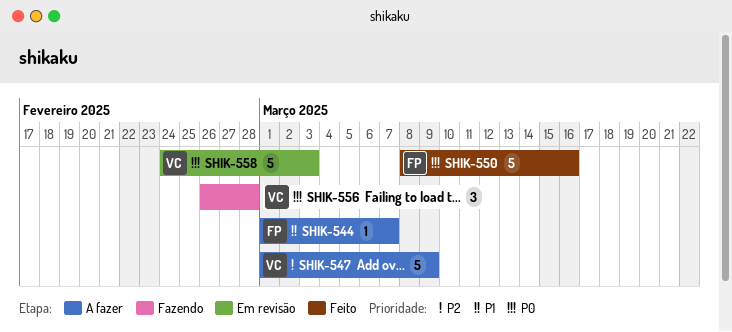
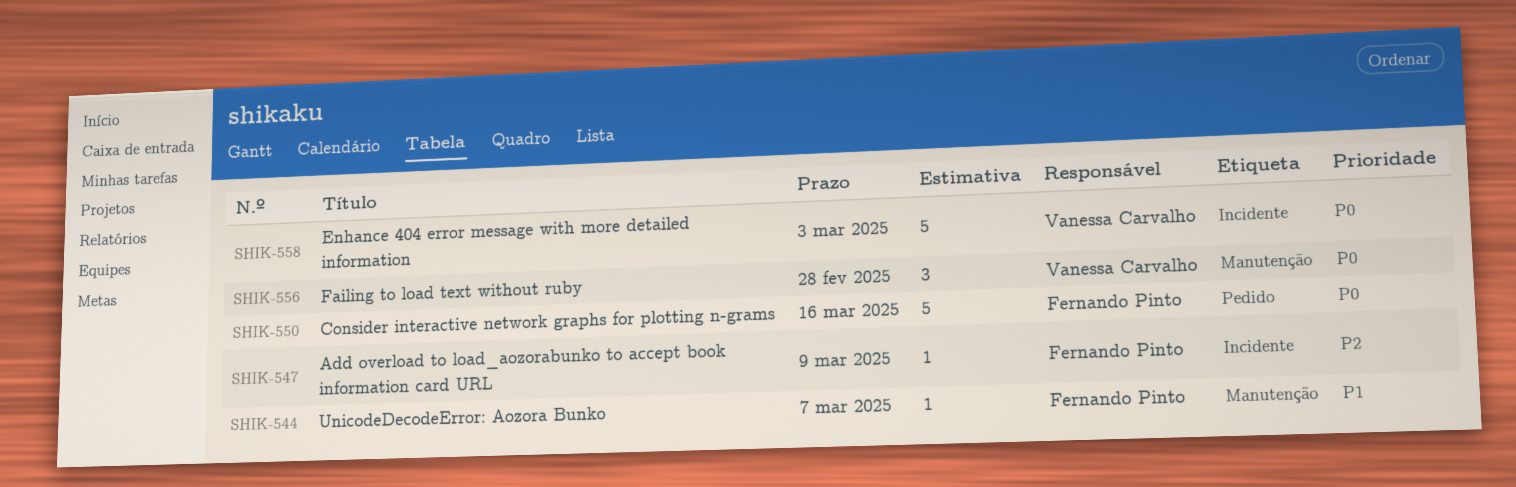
SHIK-547, owner: Vanessa Carvalho -> Fernando Pinto
SHIK-547, estimate: 5 -> 1

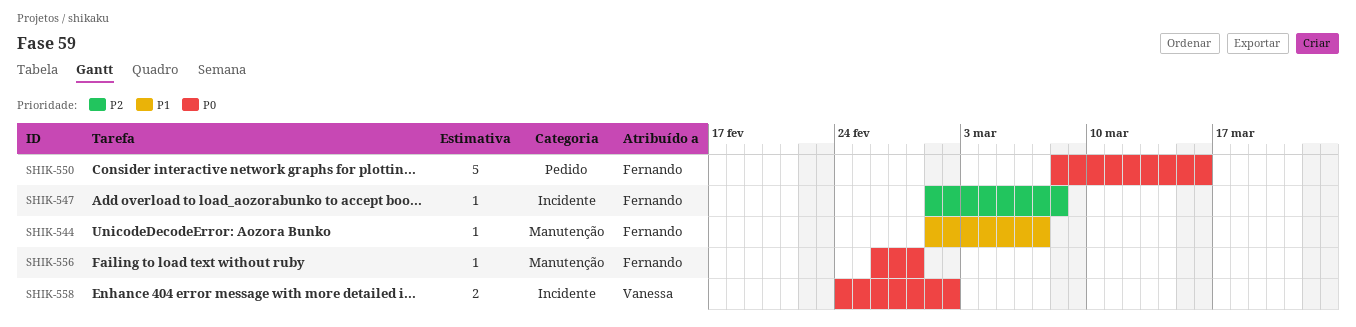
SHIK-547, due: Mar 9 -> Mar 8
SHIK-556, owner: Vanessa Carvalho -> Fernando Pinto
SHIK-556, estimate: 3 -> 1
SHIK-558, estimate: 5 -> 2
SHIK-558, due: Mar 3 -> Mar 2

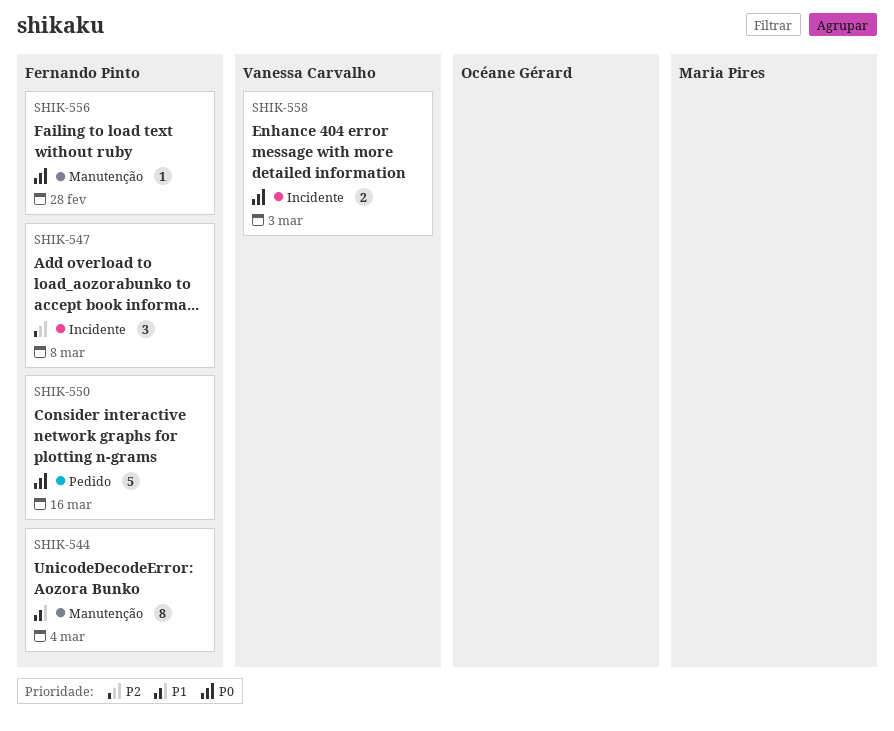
SHIK-544, estimate: 1 -> 8
SHIK-544, due: Mar 7 -> Mar 4
SHIK-547, estimate: 1 -> 3
SHIK-558, due: Mar 2 -> Mar 3

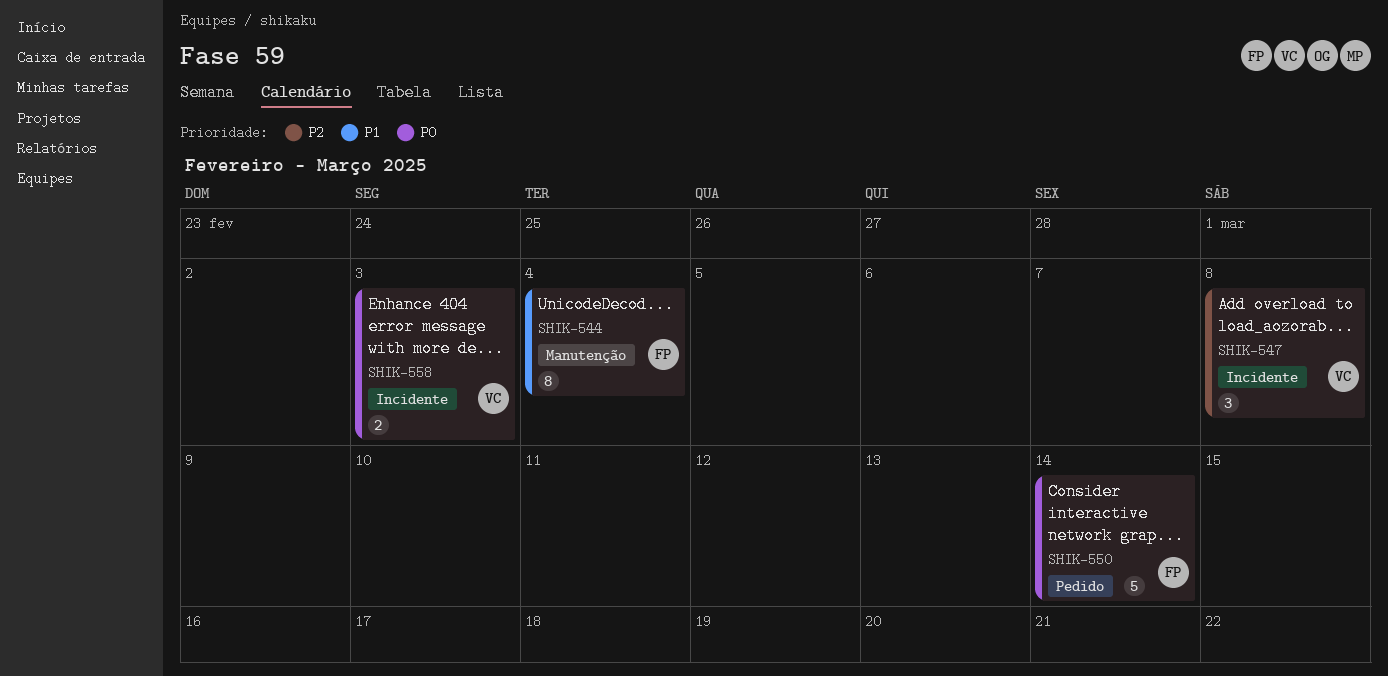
SHIK-547, owner: Fernando Pinto -> Vanessa Carvalho
SHIK-550, due: Mar 16 -> Mar 14
SHIK-556: present -> none

